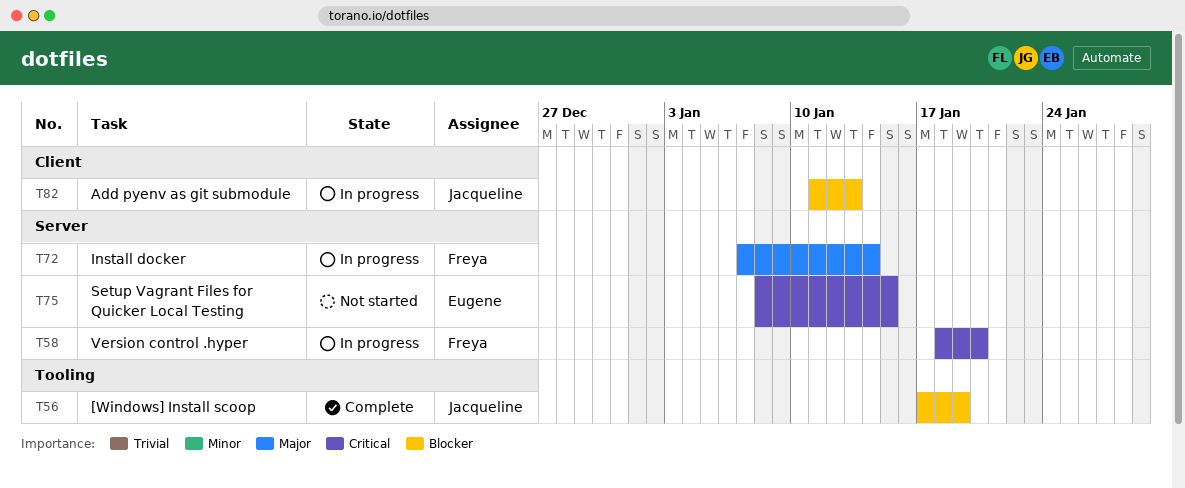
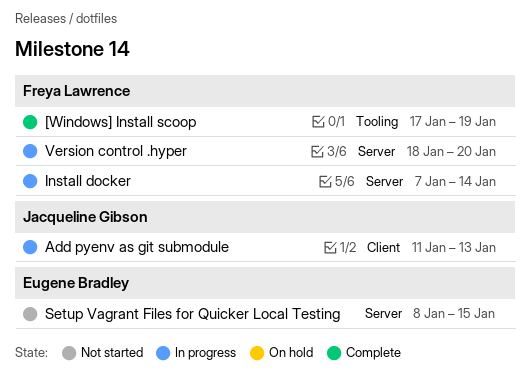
[Windows] Install scoop, owner: Jacqueline Gibson -> Freya Lawrence

